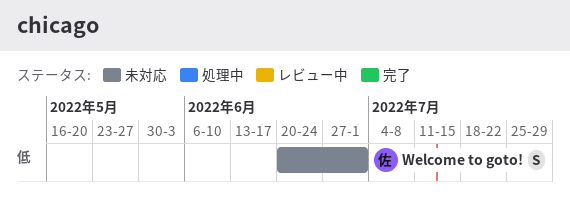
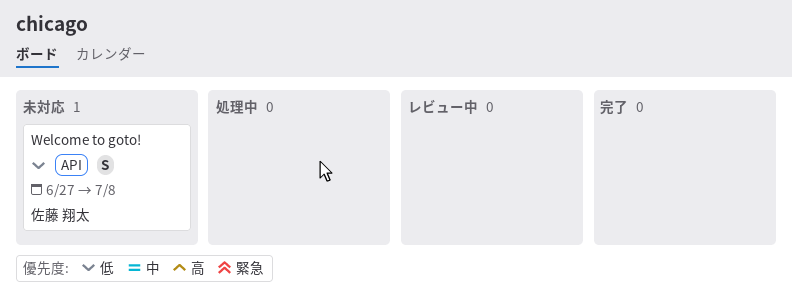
Welcome to goto!, start: Jun 20 -> Jun 27
Welcome to goto!, due: Jul 1 -> Jul 8

